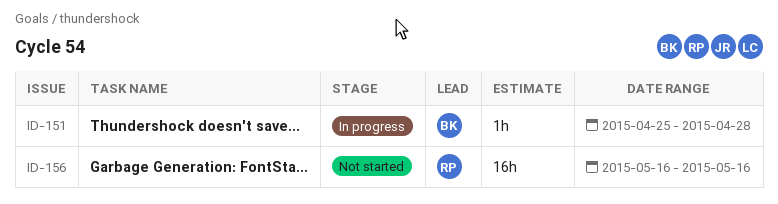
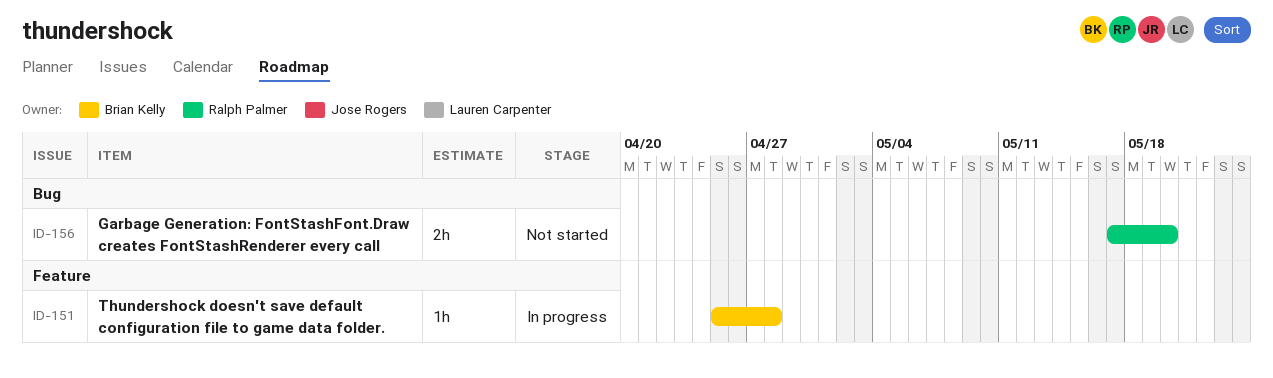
ID-156, estimate: 16h -> 2h
ID-156, start: May 16 -> May 17
ID-156, due: May 16 -> May 20

